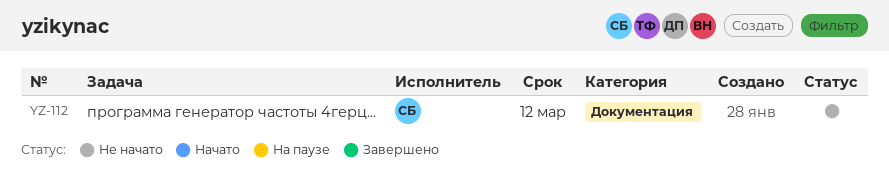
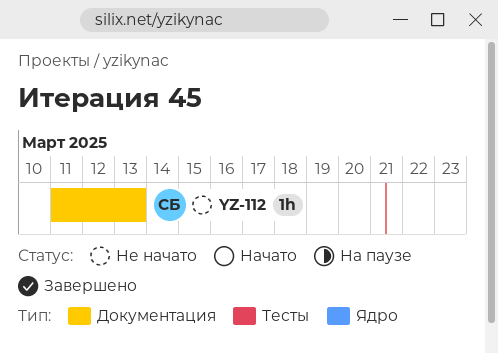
YZ-112, due: Mar 12 -> Mar 13

